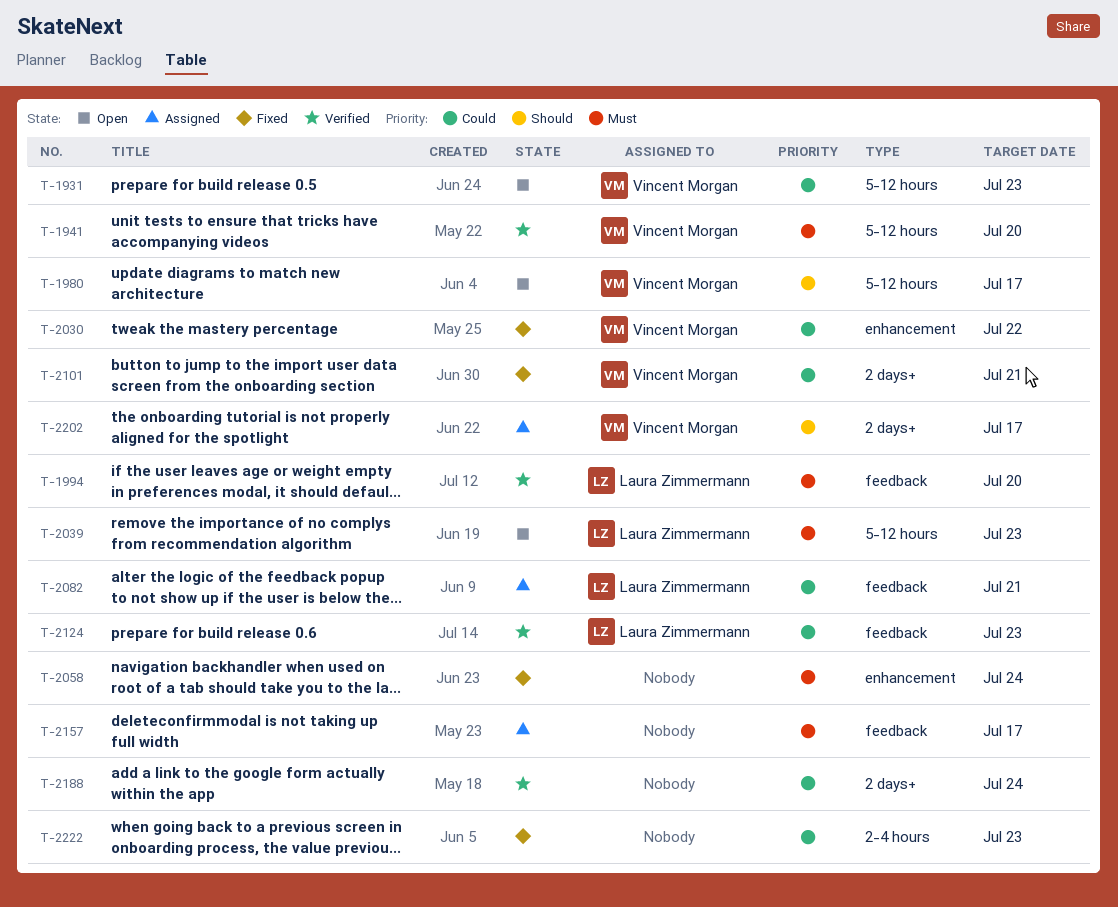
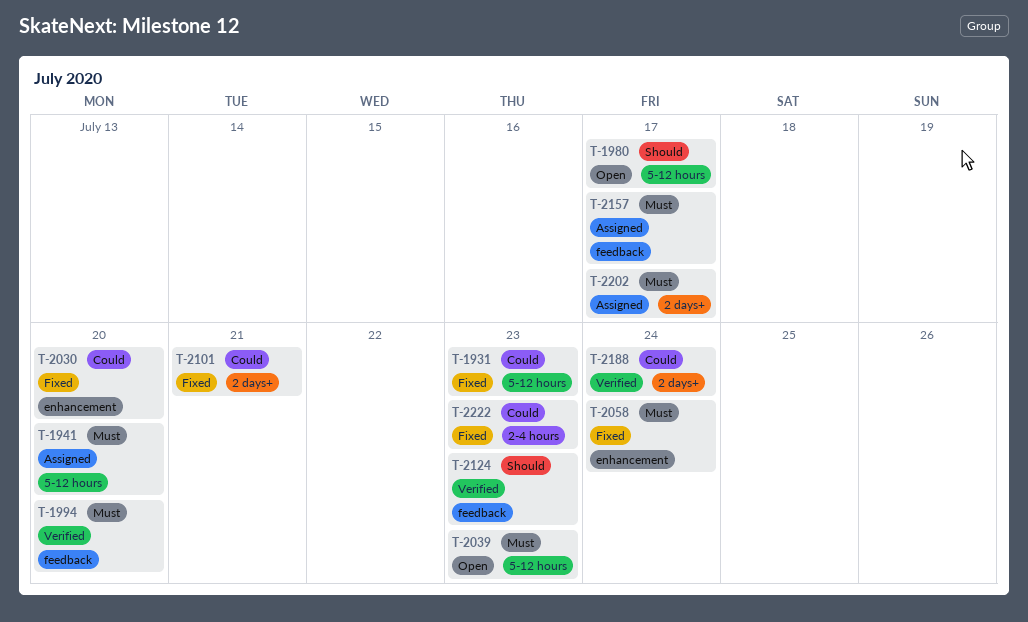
T-1931, status: Open -> Fixed
T-1941, status: Verified -> Assigned
T-2030, due: Jul 22 -> Jul 20
T-2082: present -> none
T-2124, priority: Could -> Should
T-2202, priority: Should -> Must

